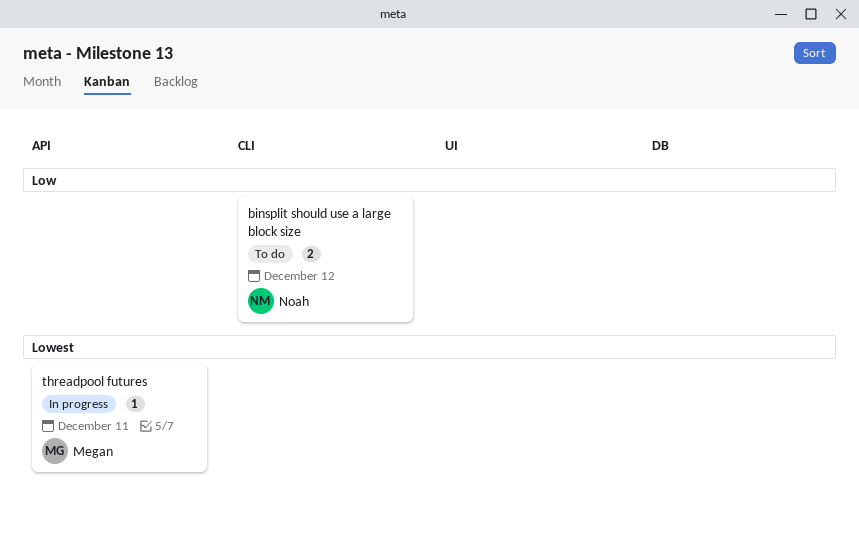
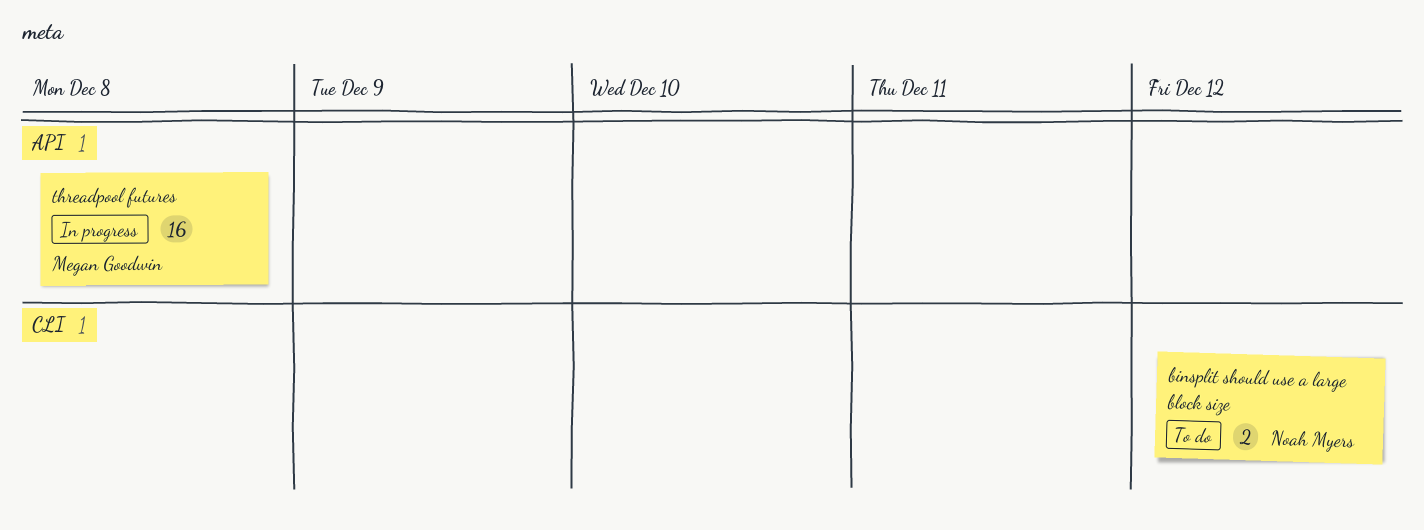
threadpool futures, estimate: 1 -> 16
threadpool futures, due: Dec 11 -> Dec 8

